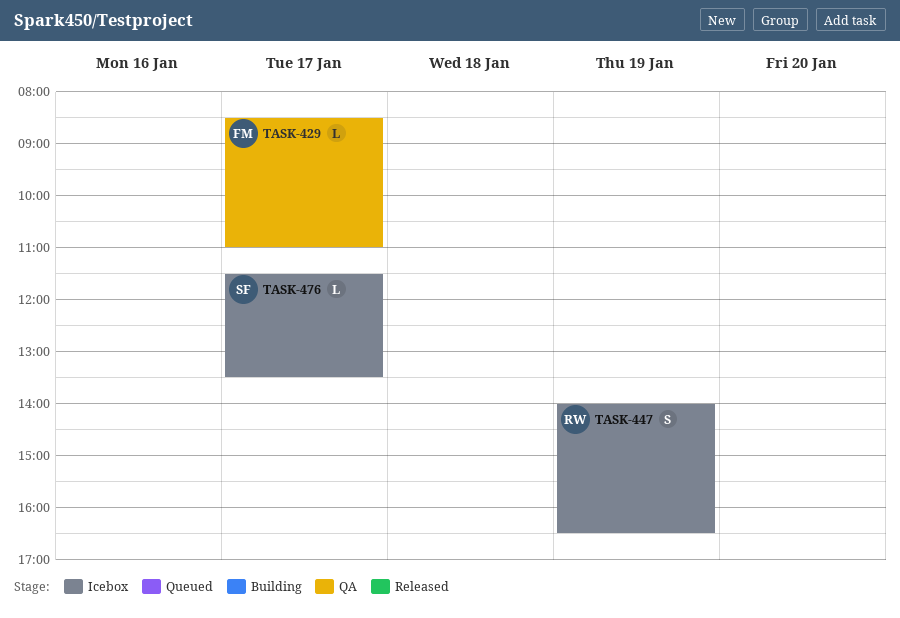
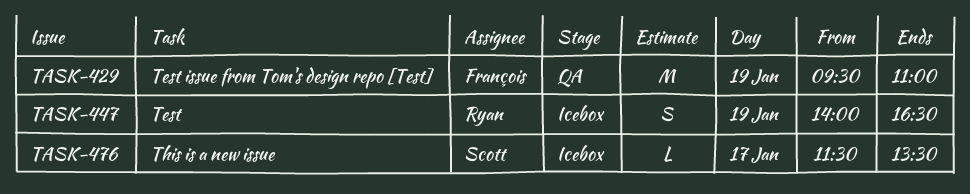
TASK-429, estimate: L -> M
TASK-429, day: Jan 17 -> Jan 19
TASK-429, begins: 08:30 -> 09:30

